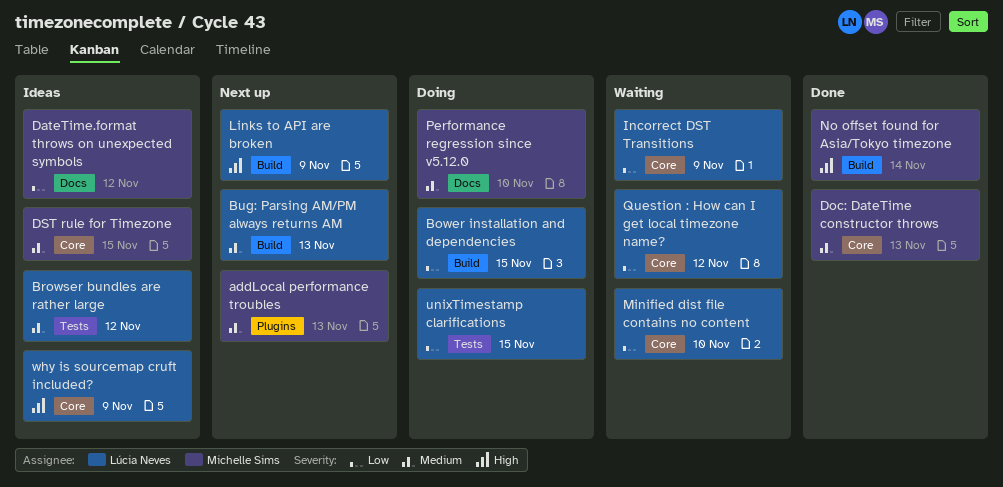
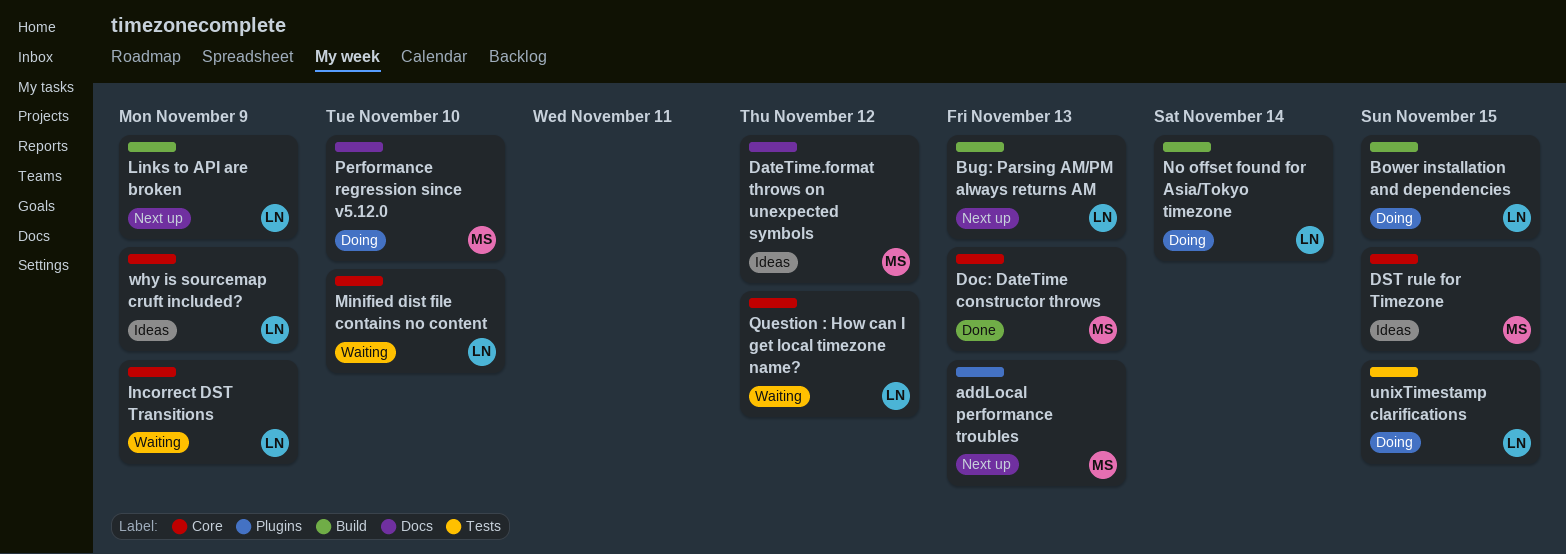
Browser bundles are rather large: present -> none
No offset found for Asia/Tokyo timezone, status: Done -> Doing
No offset found for Asia/Tokyo timezone, owner: Michelle Sims -> Lúcia Neves

